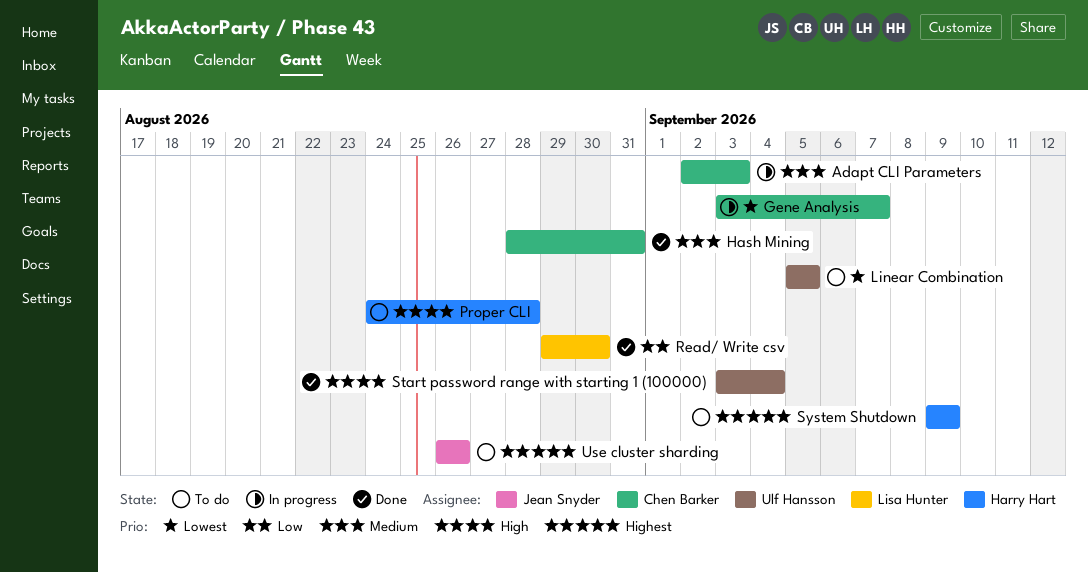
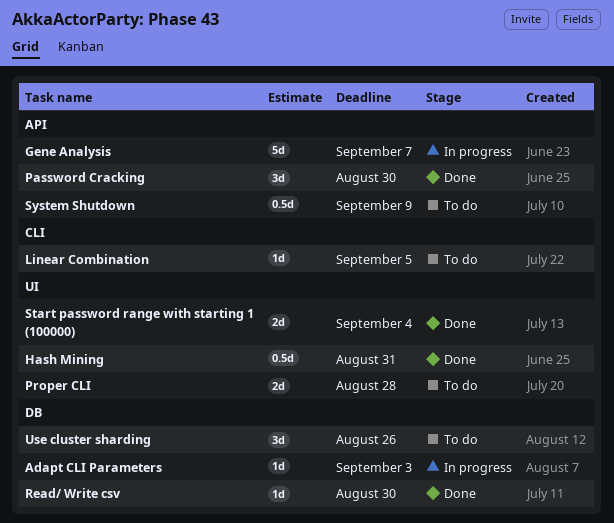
Password Cracking: none -> present

